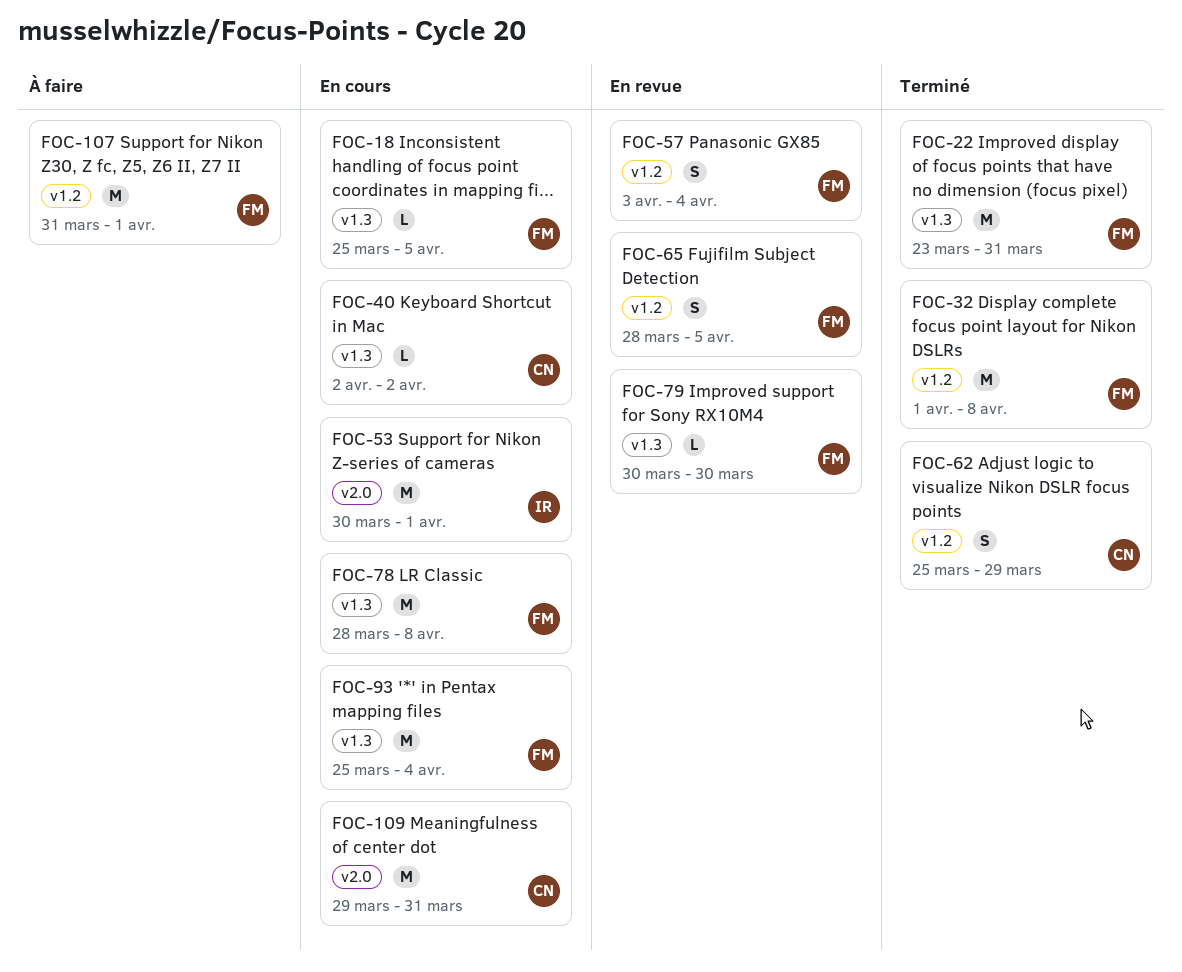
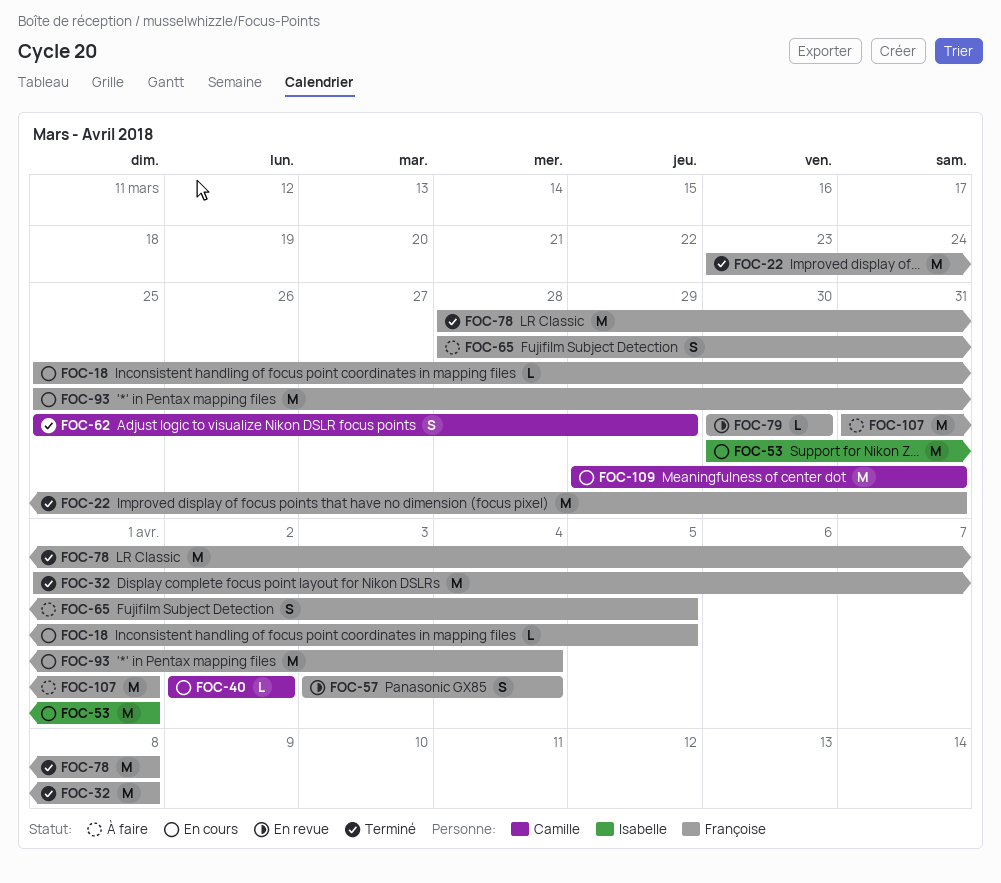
FOC-65, status: En revue -> À faire
FOC-78, status: En cours -> Terminé

